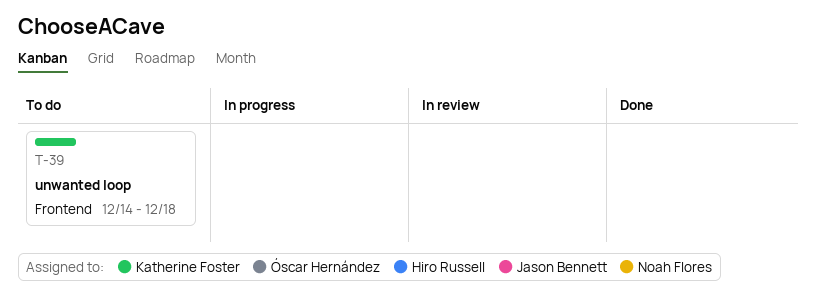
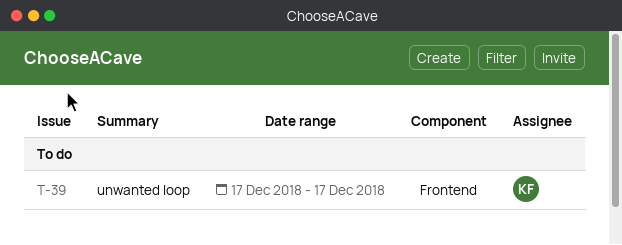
T-39, start: Dec 14 -> Dec 17
T-39, due: Dec 18 -> Dec 17

